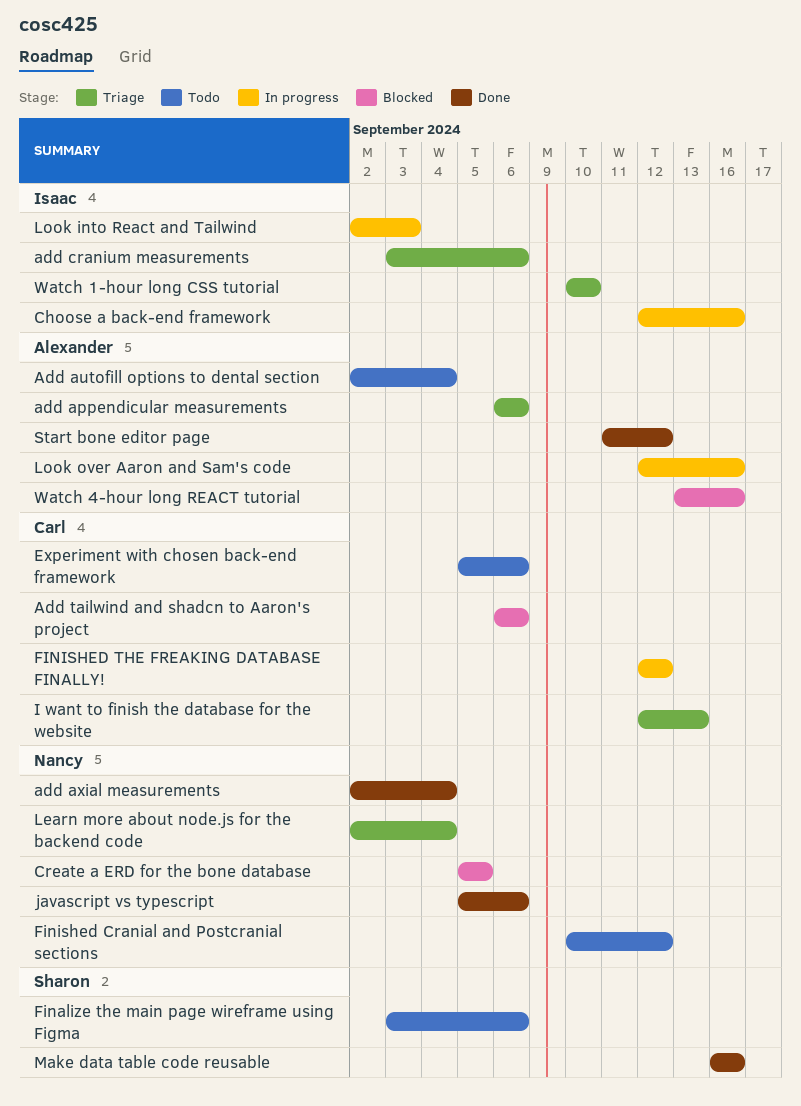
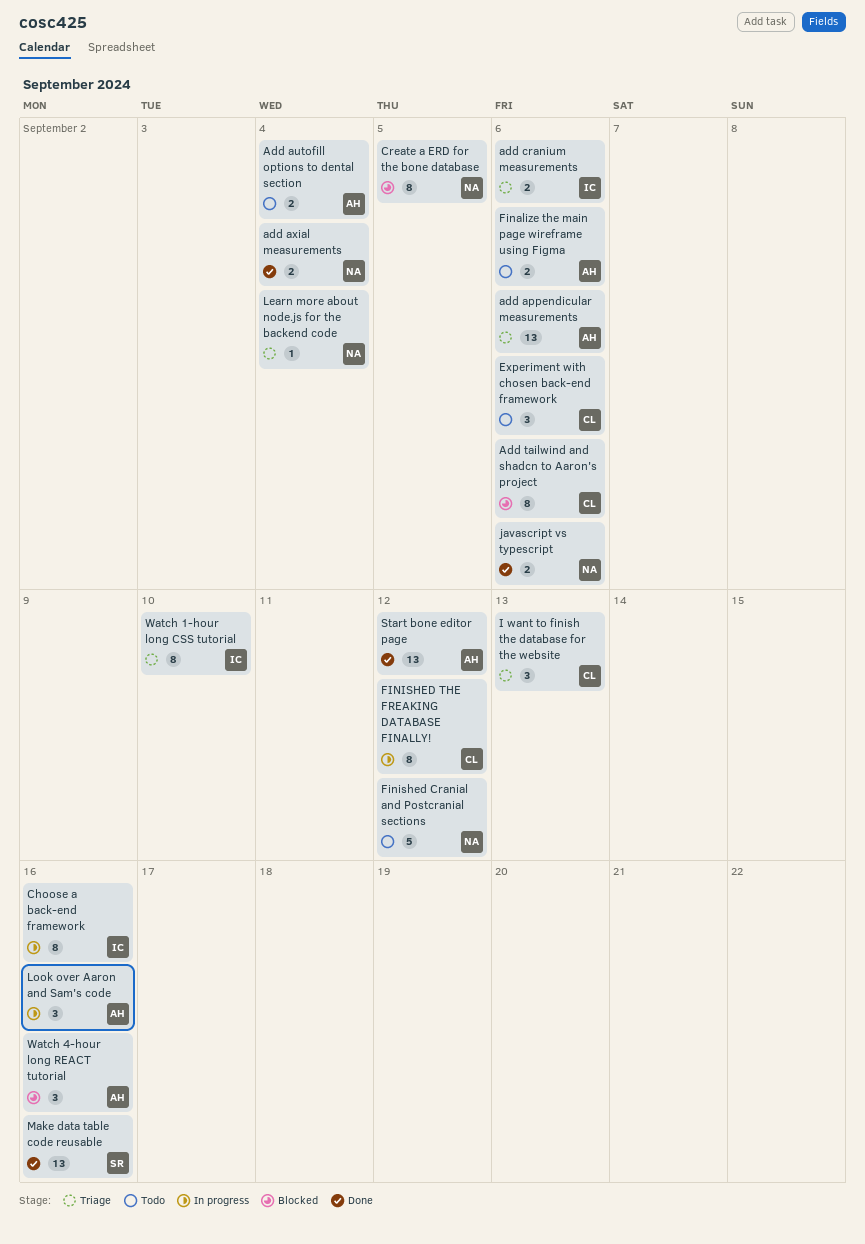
Finalize the main page wireframe using Figma, owner: Sharon -> Alexander
Look into React and Tailwind: present -> none

